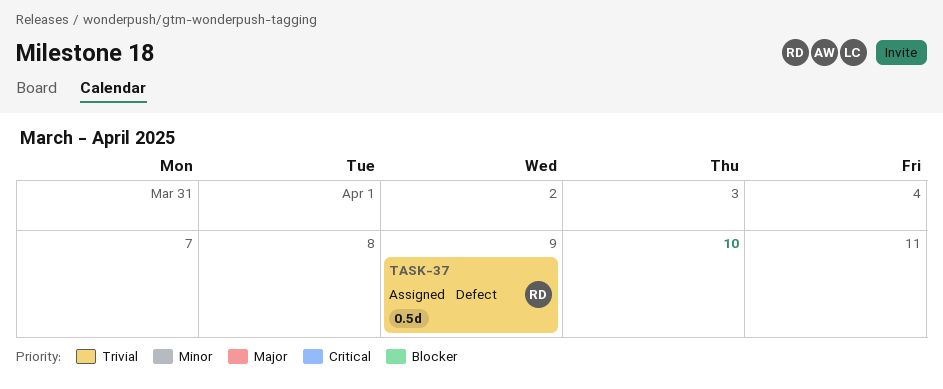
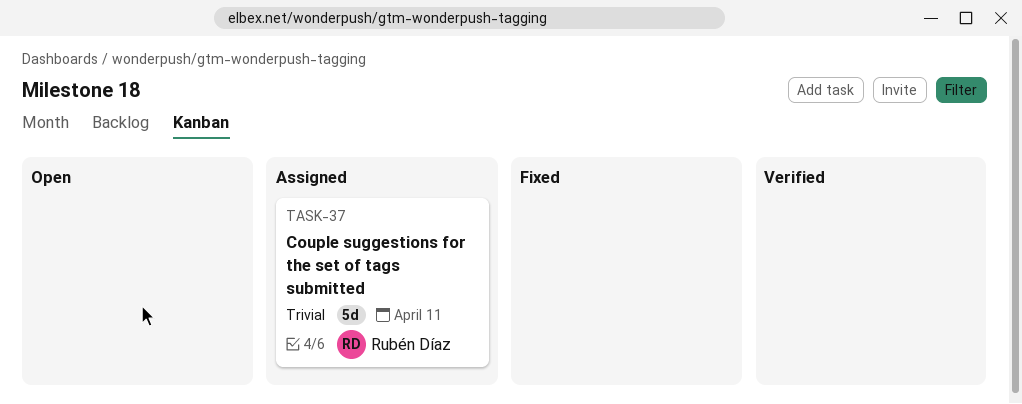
TASK-37, estimate: 0.5d -> 5d
TASK-37, due: Apr 9 -> Apr 11

